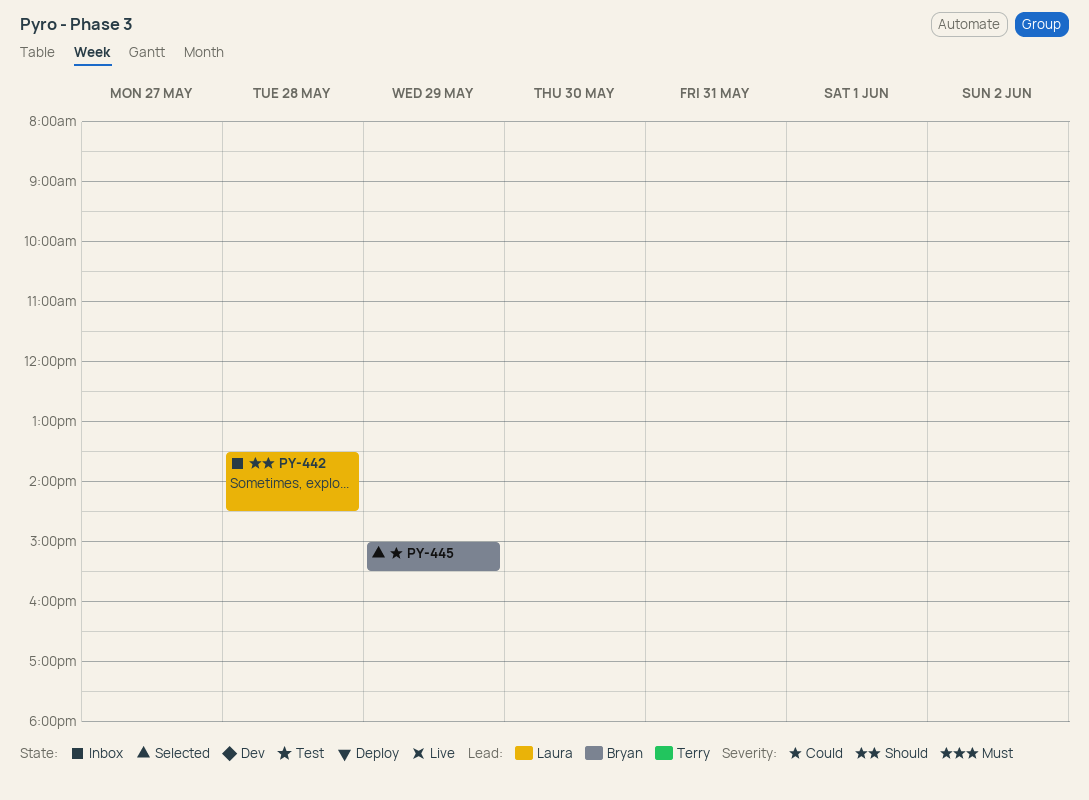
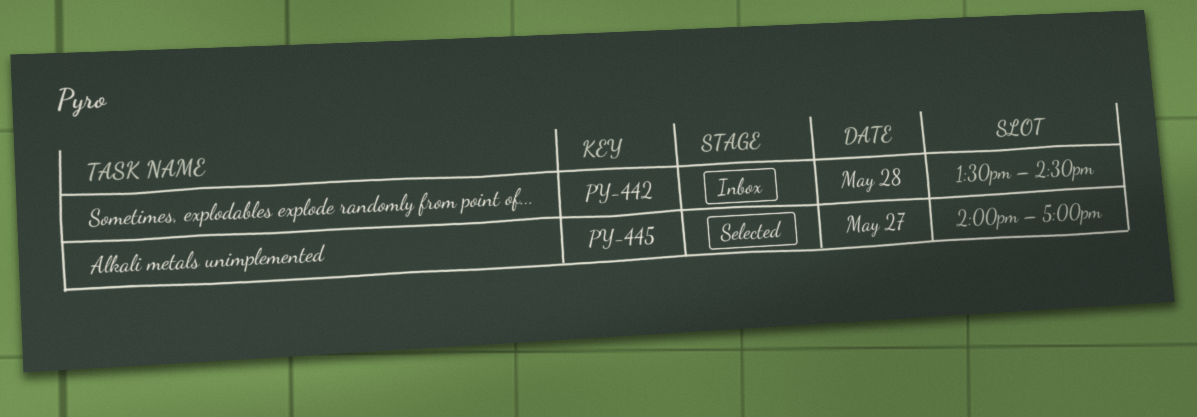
PY-445, day: May 29 -> May 27
PY-445, begins: 15:00 -> 14:00
PY-445, ends: 15:30 -> 17:00

